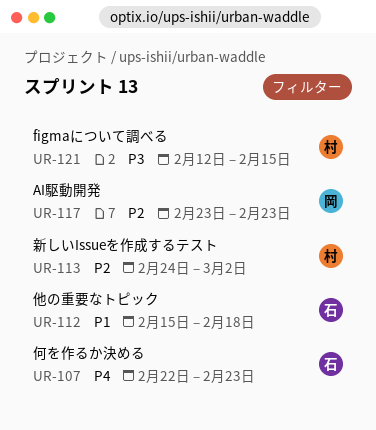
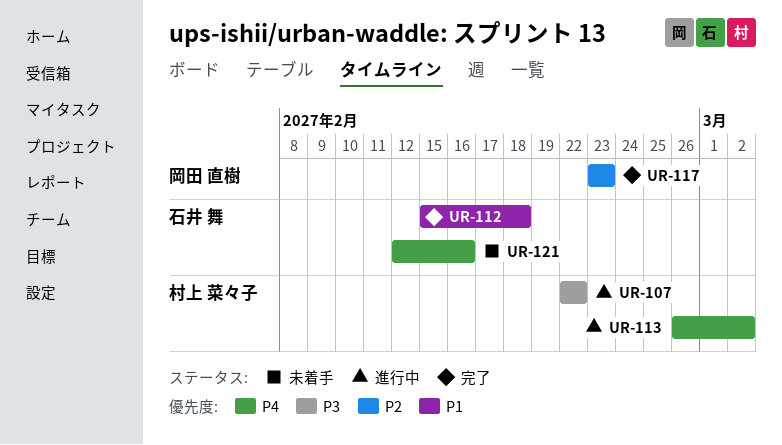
UR-107, owner: 石井 舞 -> 村上 菜々子
UR-107, priority: P4 -> P3
UR-107, due: Feb 23 -> Feb 22
UR-113, priority: P2 -> P4
UR-113, start: Feb 24 -> Feb 26
UR-121, owner: 村上 菜々子 -> 石井 舞
UR-121, priority: P3 -> P4
UR-121, due: Feb 15 -> Feb 16

